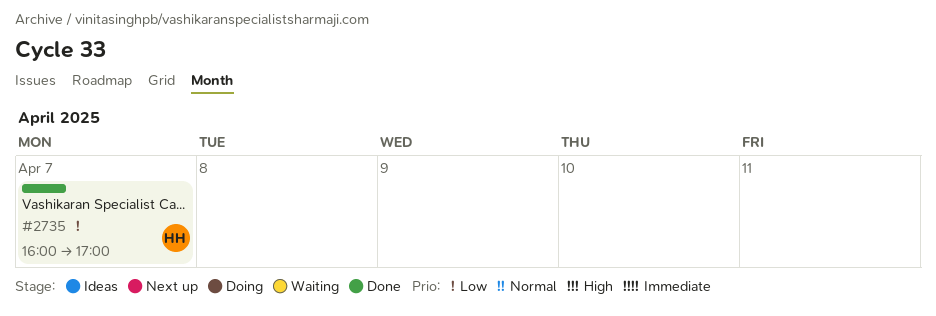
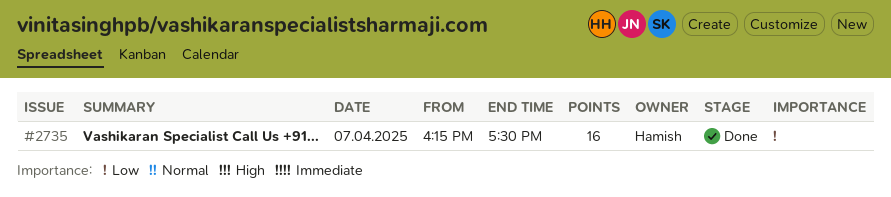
#2735, begins: 16:00 -> 16:15
#2735, ends: 17:00 -> 17:30

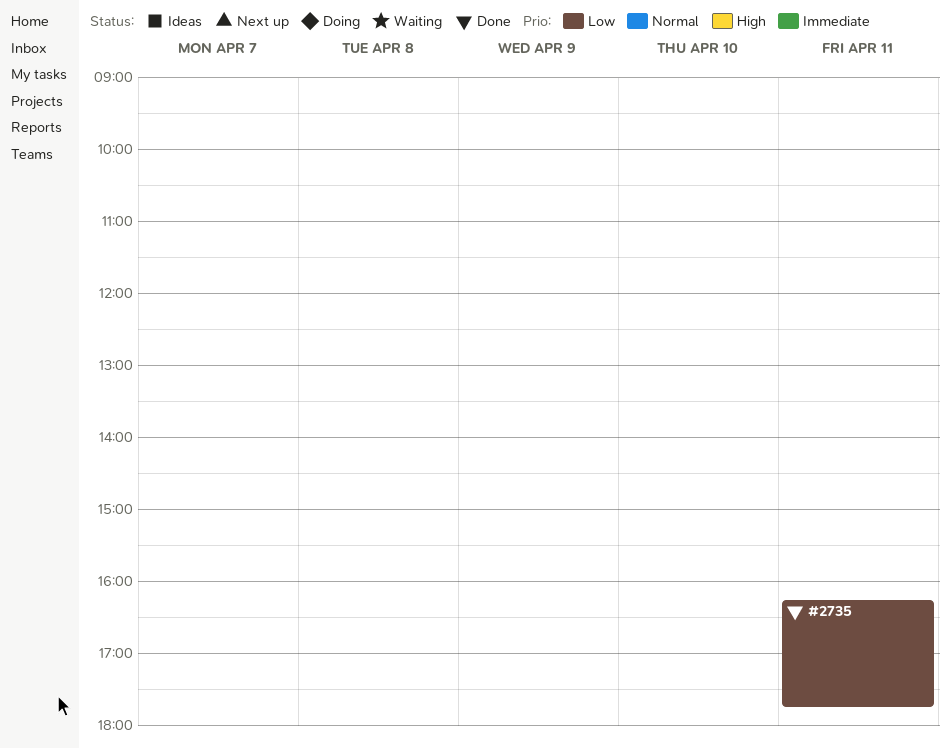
#2735, day: Apr 7 -> Apr 11
#2735, ends: 17:30 -> 17:45

